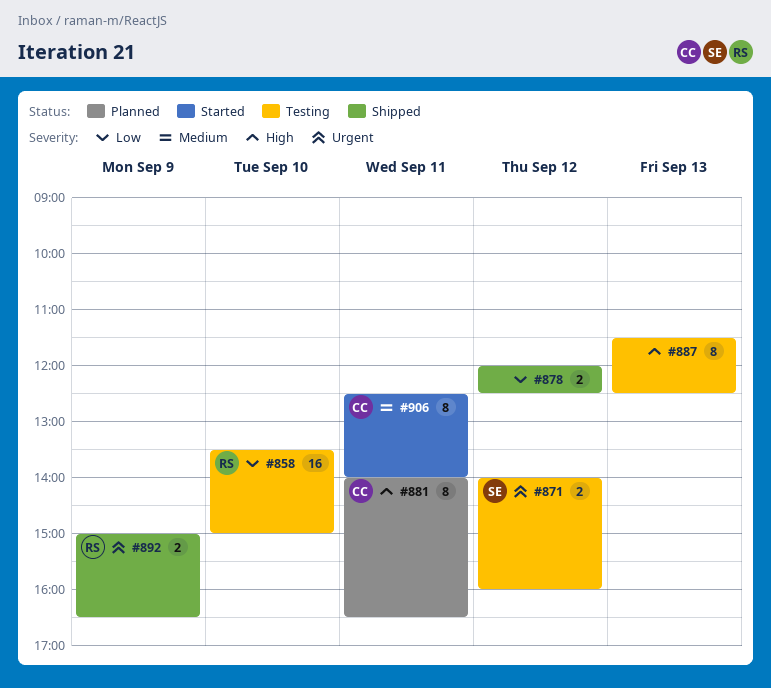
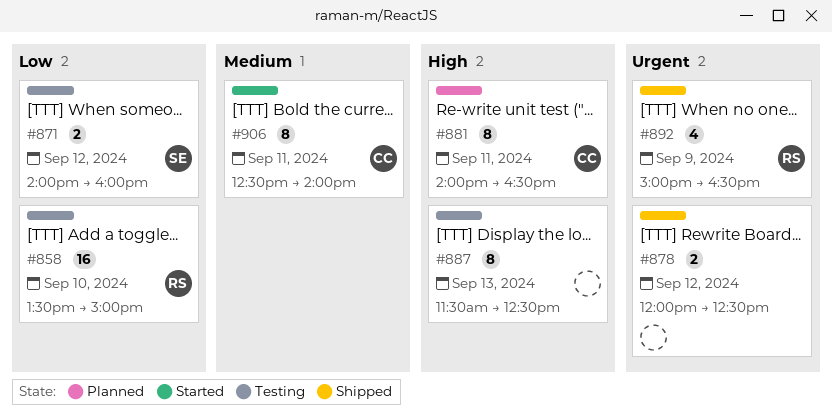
#871, priority: Urgent -> Low
#878, priority: Low -> Urgent
#892, estimate: 2 -> 4

